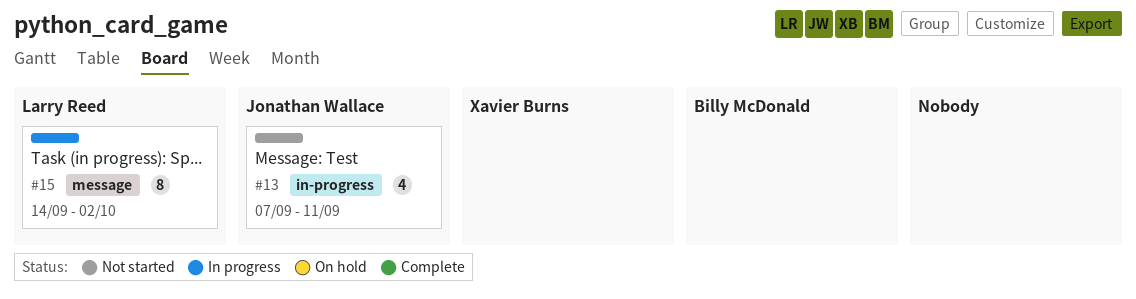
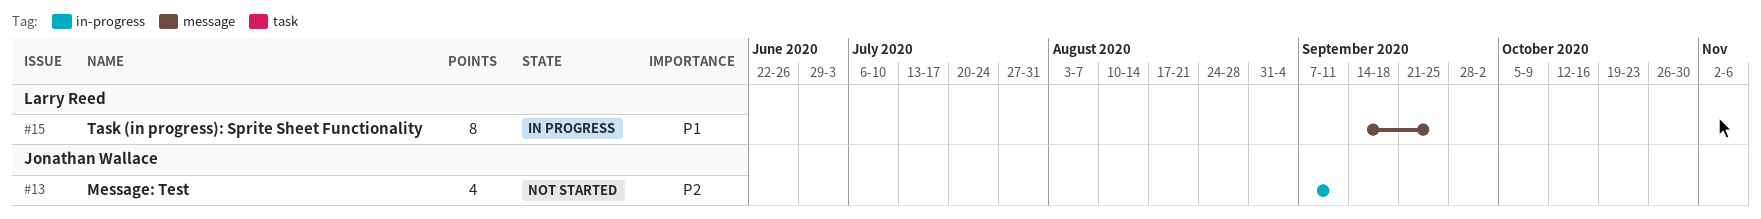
#15, due: Oct 2 -> Sep 25

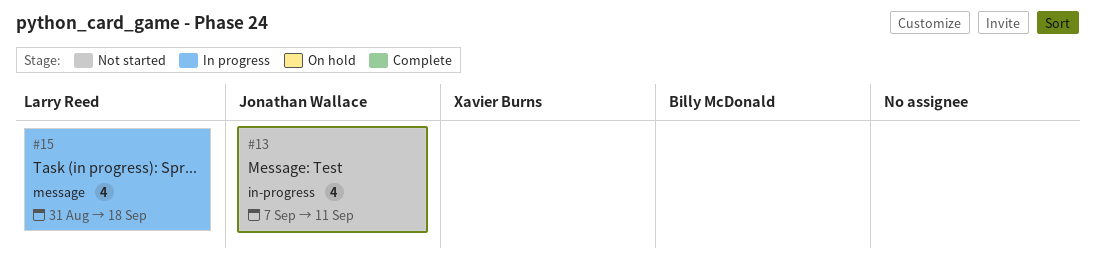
#15, estimate: 8 -> 4
#15, start: Sep 14 -> Aug 31
#15, due: Sep 25 -> Sep 18

